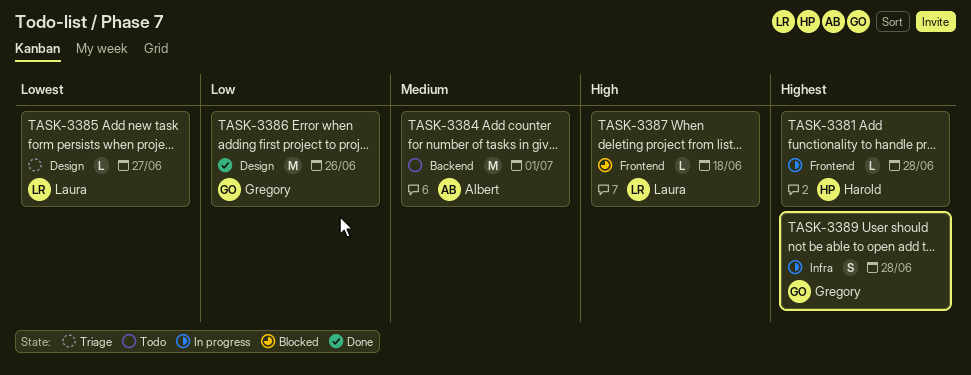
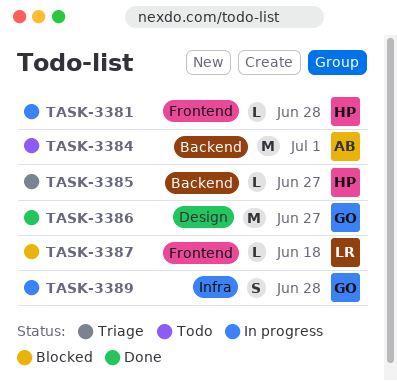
TASK-3385, owner: Laura -> Harold
TASK-3385, label: Design -> Backend
TASK-3386, due: Jun 26 -> Jun 27

